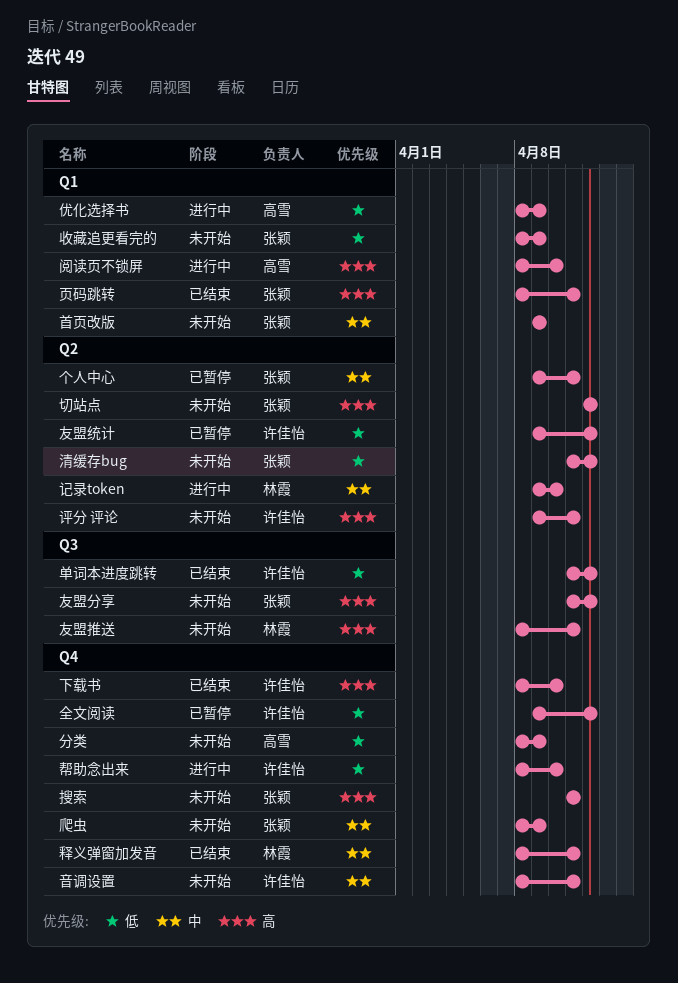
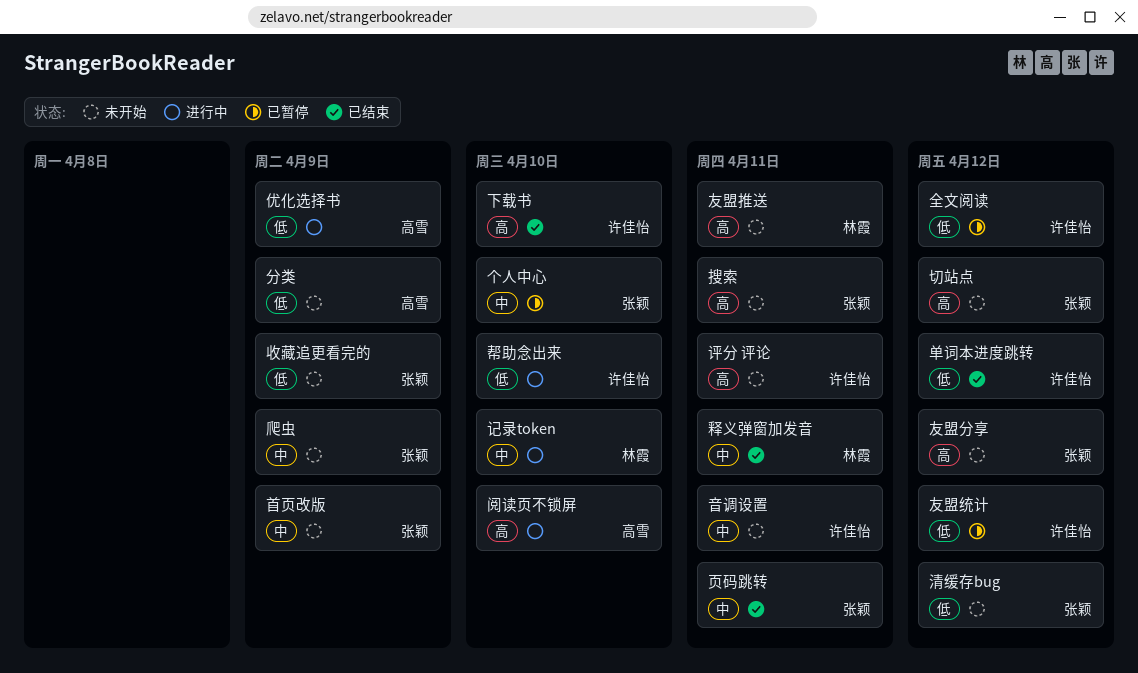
个人中心, due: Apr 11 -> Apr 10
页码跳转, priority: 高 -> 中

